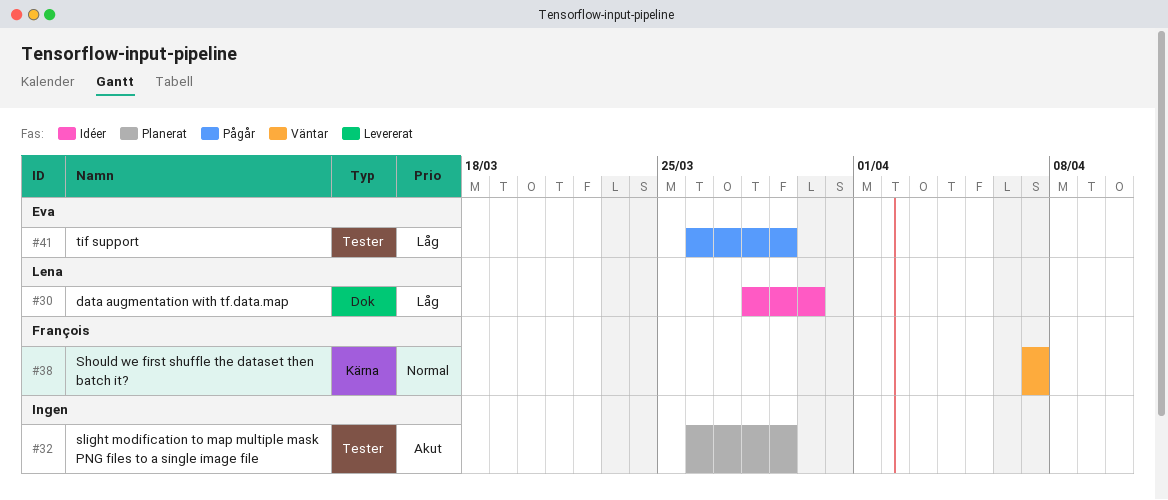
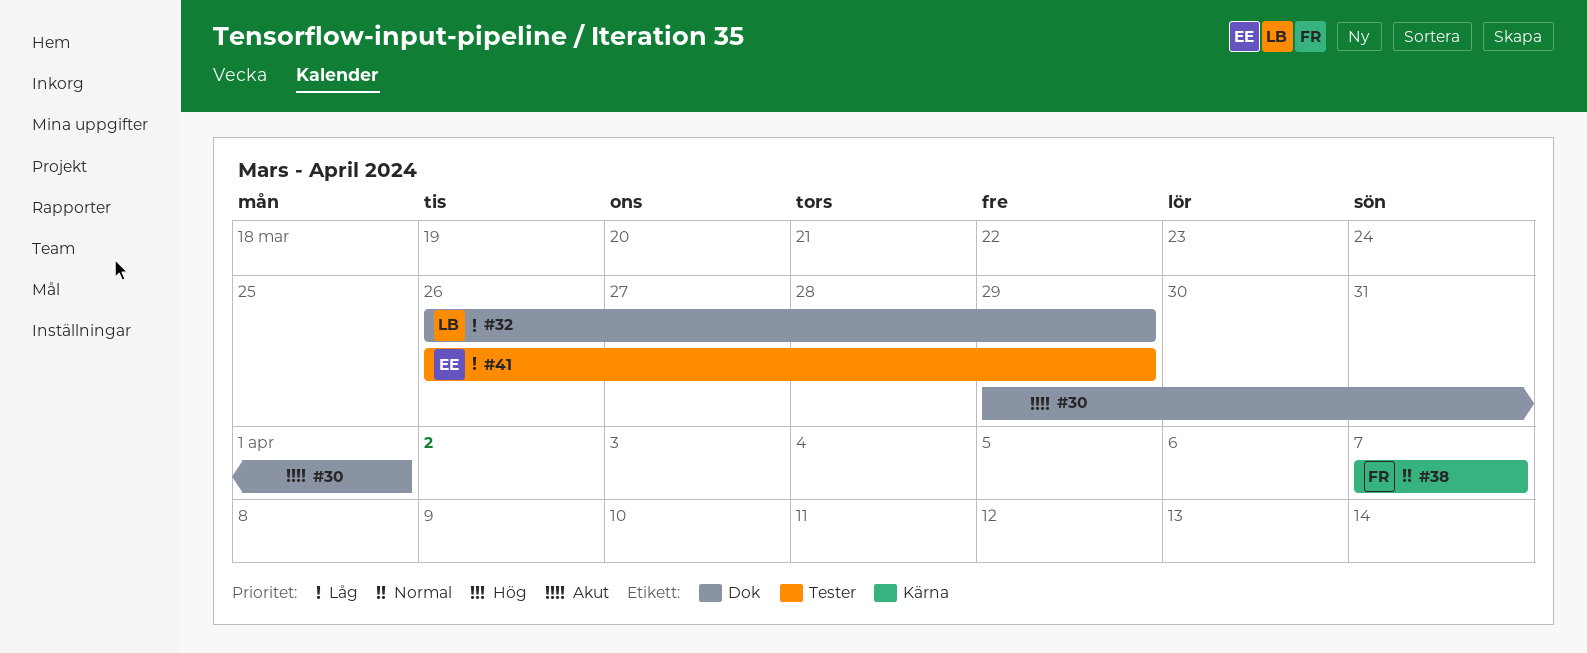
#30, owner: Lena -> none
#30, priority: Låg -> Akut
#30, start: Mar 28 -> Mar 29
#30, due: Mar 30 -> Apr 1
#32, owner: none -> Lena
#32, priority: Akut -> Låg
#32, label: Tester -> Dok

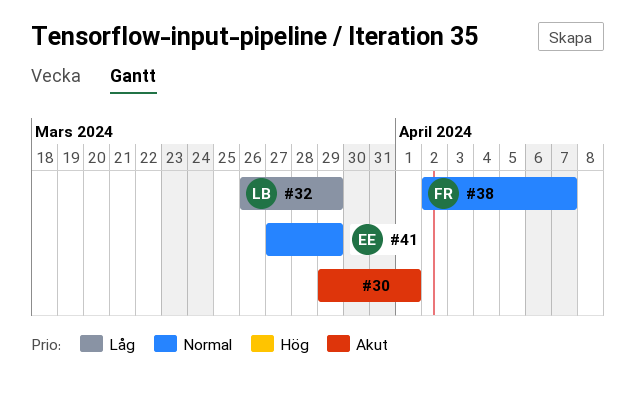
#38, start: Apr 7 -> Apr 2
#41, priority: Låg -> Normal
#41, start: Mar 26 -> Mar 27

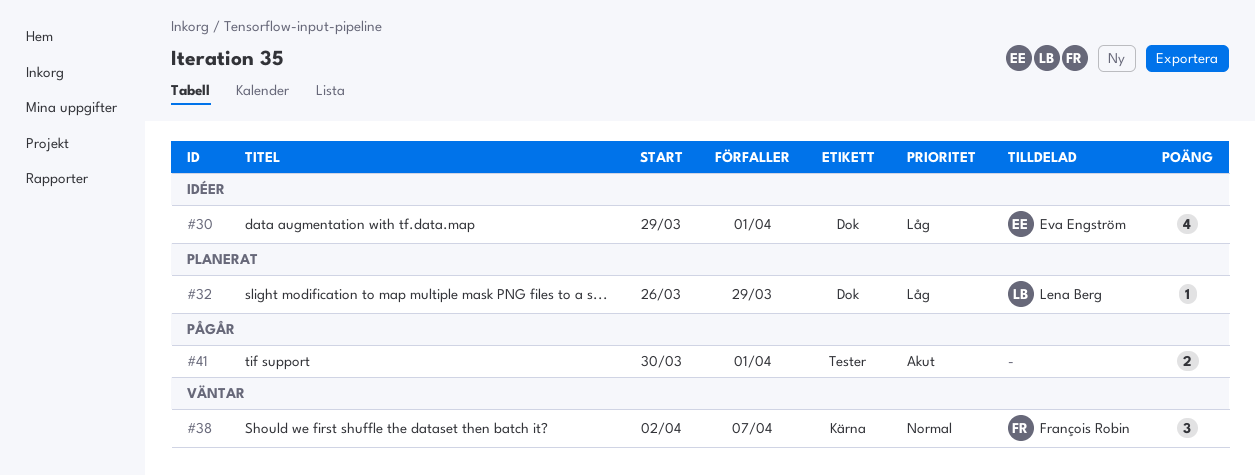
#30, owner: none -> Eva Engström
#30, priority: Akut -> Låg
#41, owner: Eva Engström -> none
#41, priority: Normal -> Akut
#41, start: Mar 27 -> Mar 30
#41, due: Mar 29 -> Apr 1

